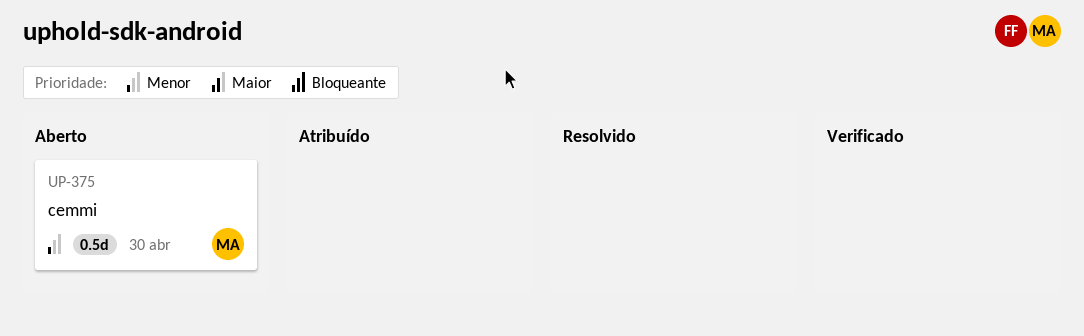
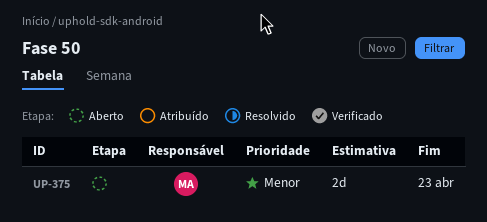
UP-375, estimate: 0.5d -> 2d
UP-375, due: Apr 30 -> Apr 23

